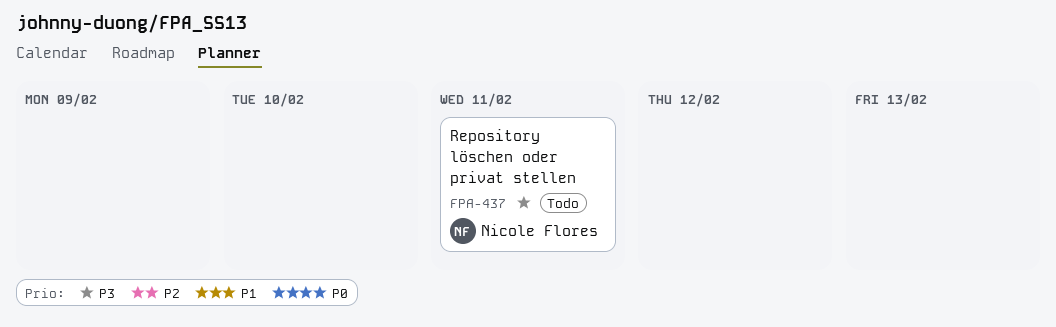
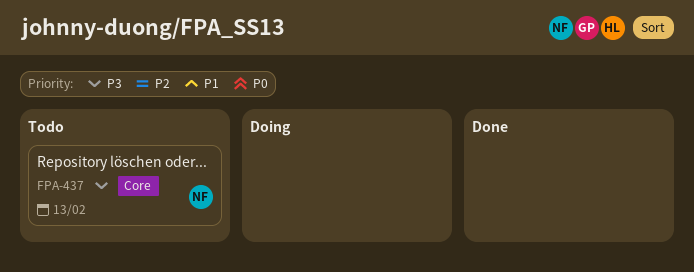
FPA-437, due: Feb 11 -> Feb 13

